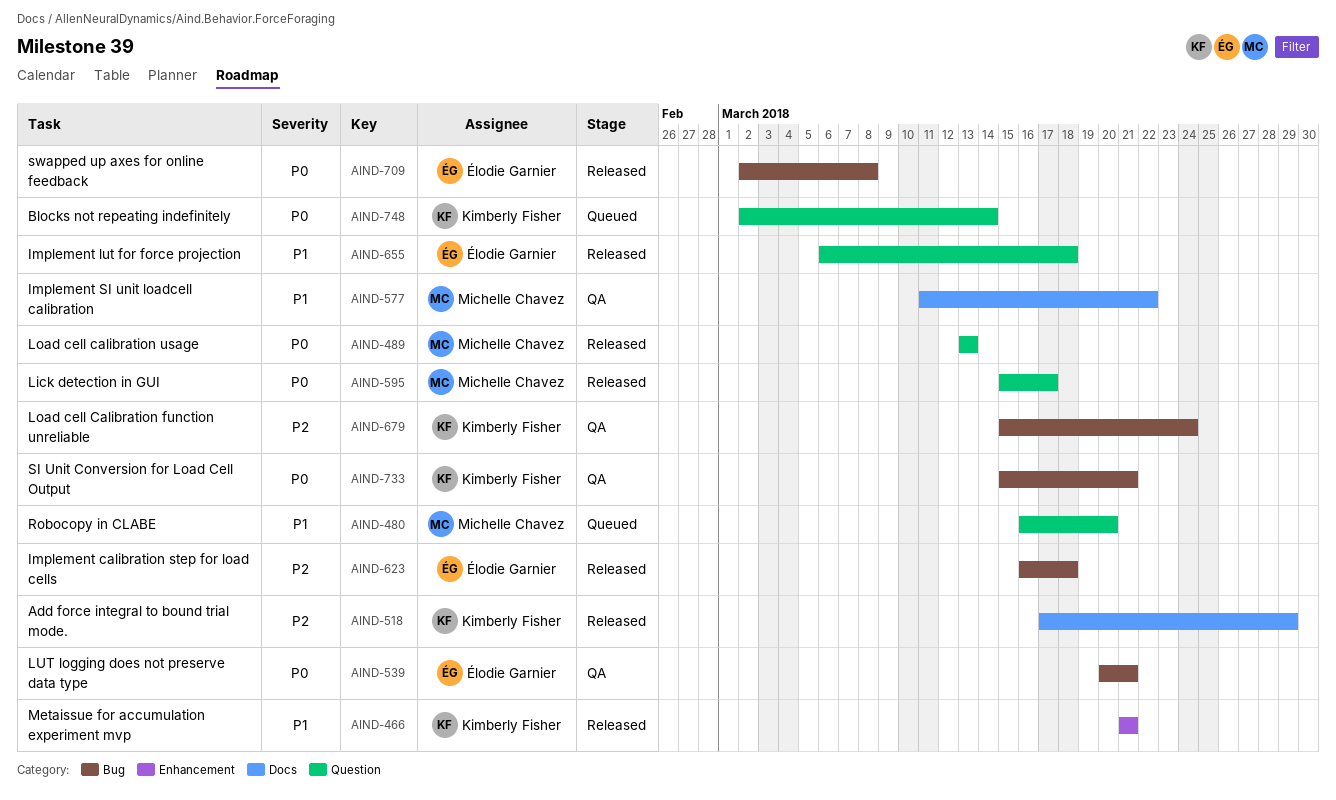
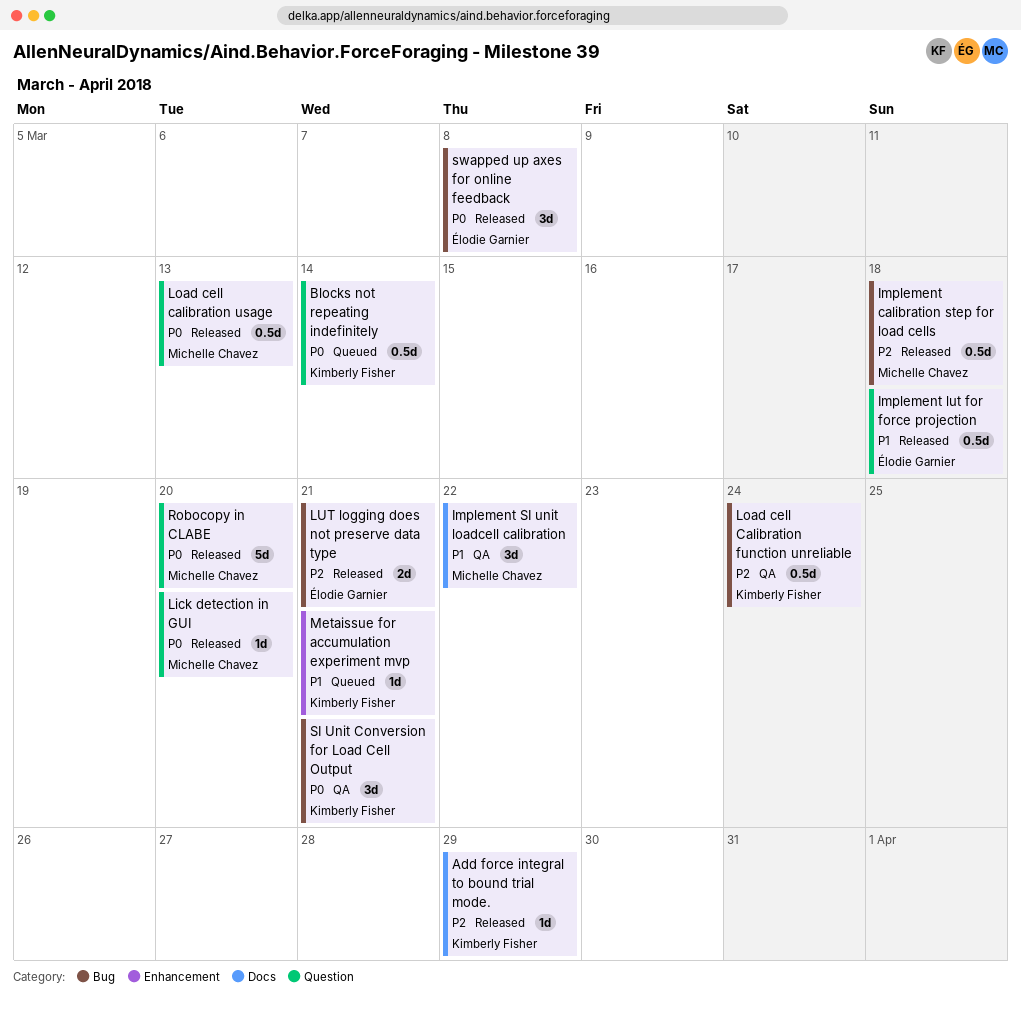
Implement calibration step for load cells, owner: Élodie Garnier -> Michelle Chavez
Lick detection in GUI, due: Mar 17 -> Mar 20
LUT logging does not preserve data type, status: QA -> Released
LUT logging does not preserve data type, priority: P0 -> P2
Metaissue for accumulation experiment mvp, status: Released -> Queued
Robocopy in CLABE, status: Queued -> Released
Robocopy in CLABE, priority: P1 -> P0

